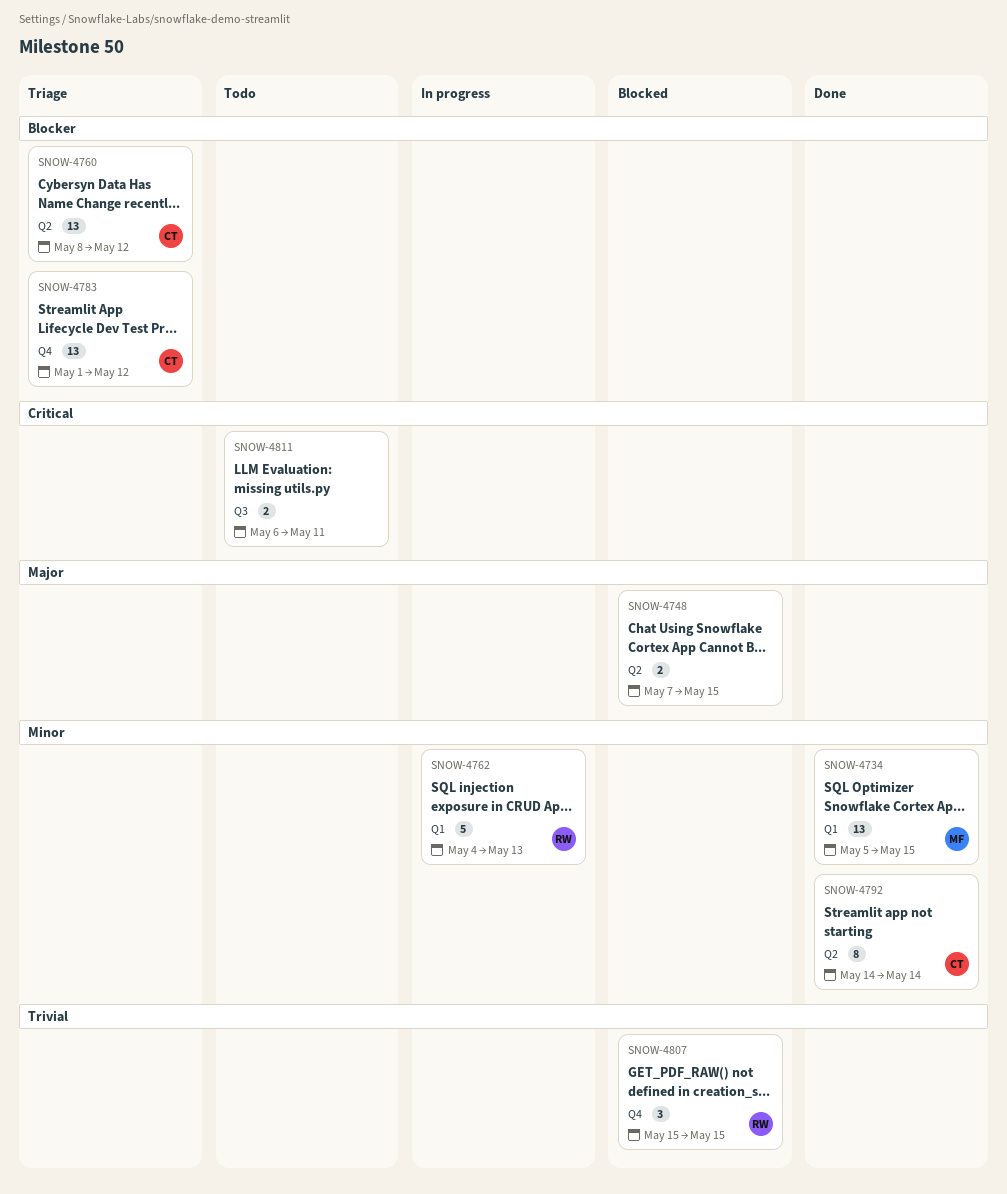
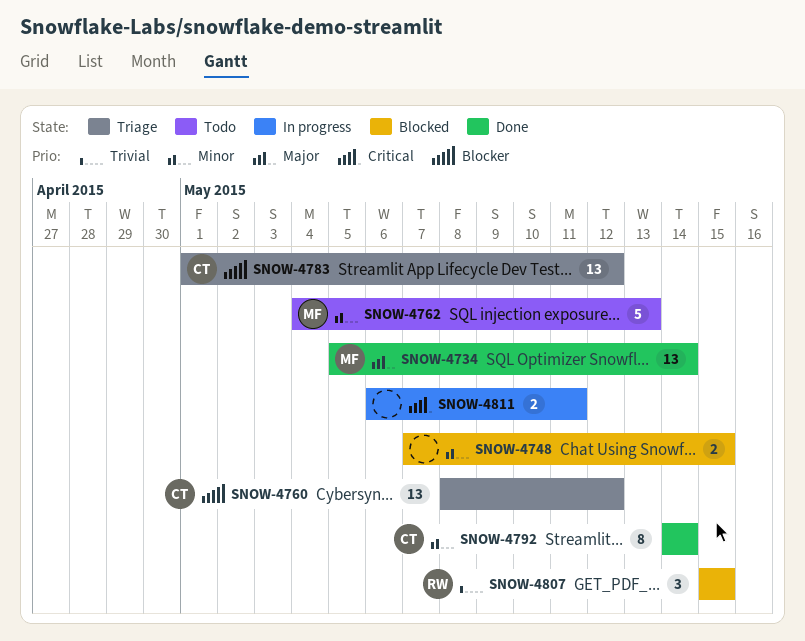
SNOW-4734, priority: Minor -> Major
SNOW-4734, due: May 15 -> May 14
SNOW-4748, priority: Major -> Minor
SNOW-4762, status: In progress -> Todo
SNOW-4762, owner: RW -> MF
SNOW-4811, status: Todo -> In progress

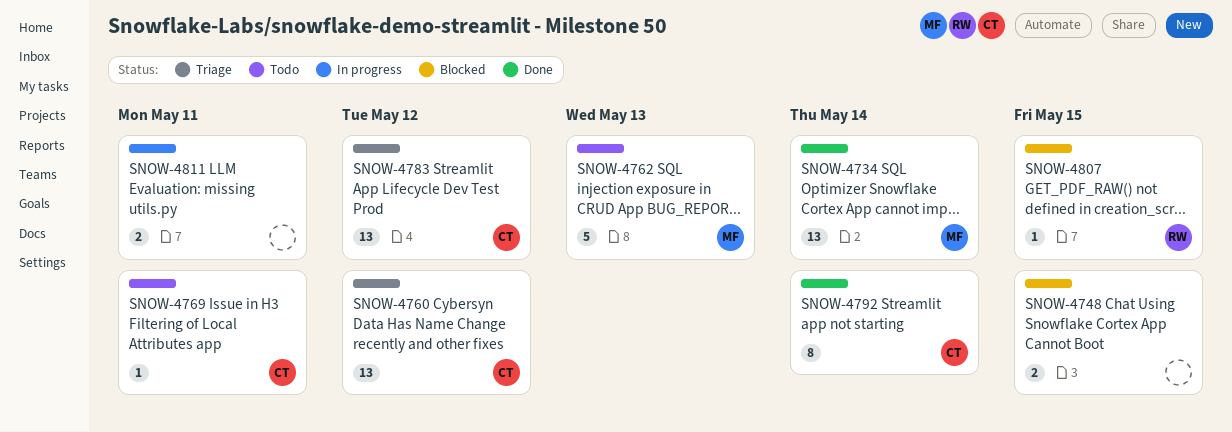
SNOW-4769: none -> present
SNOW-4807, estimate: 3 -> 1

